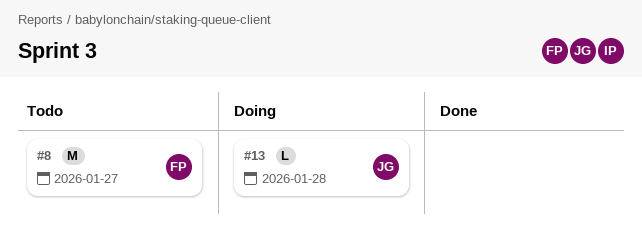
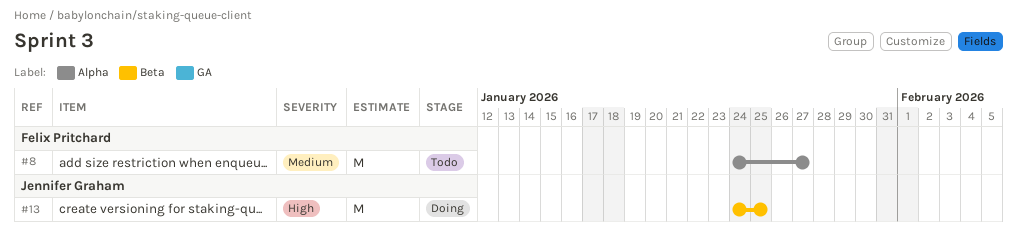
#13, estimate: L -> M
#13, due: Jan 28 -> Jan 25

